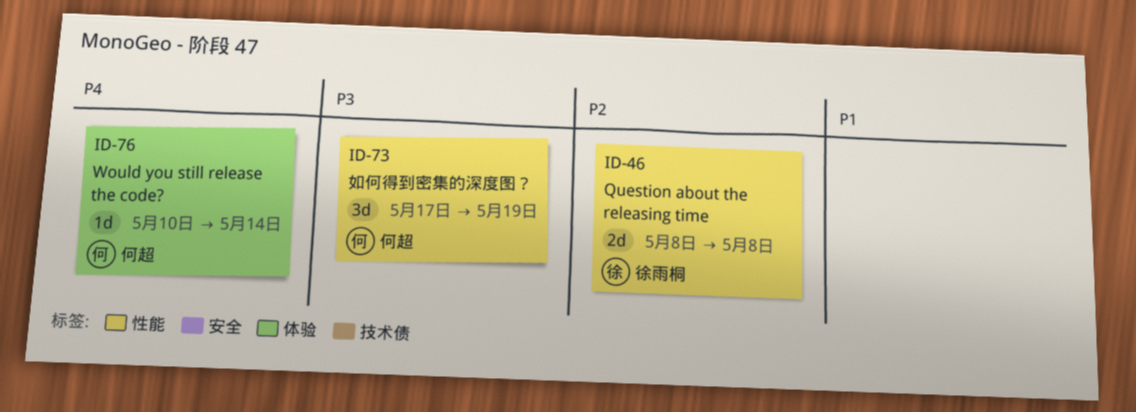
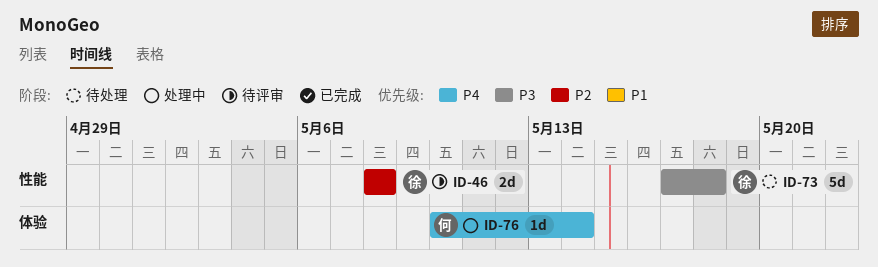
ID-73, owner: 何超 -> 徐雨桐
ID-73, estimate: 3d -> 5d
ID-73, due: May 19 -> May 18

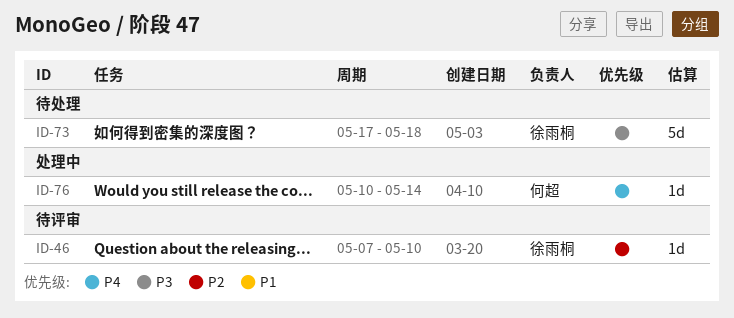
ID-46, estimate: 2d -> 1d
ID-46, start: May 8 -> May 7
ID-46, due: May 8 -> May 10

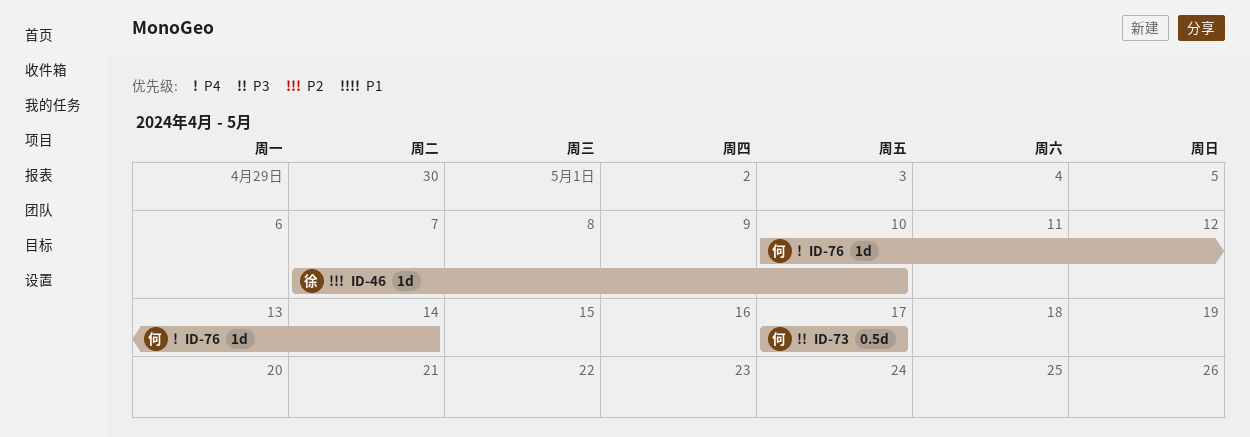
ID-73, owner: 徐雨桐 -> 何超
ID-73, estimate: 5d -> 0.5d
ID-73, due: May 18 -> May 17

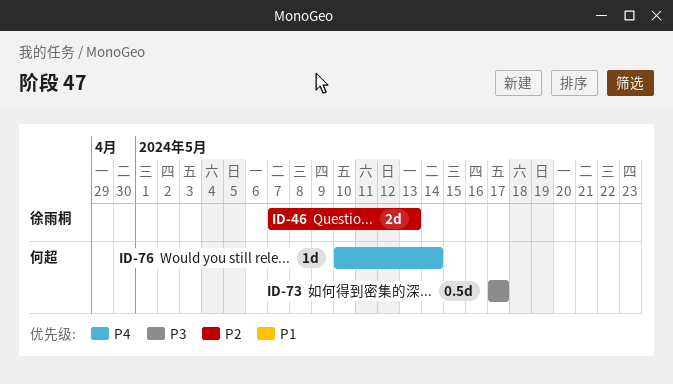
ID-46, estimate: 1d -> 2d
ID-46, due: May 10 -> May 13

